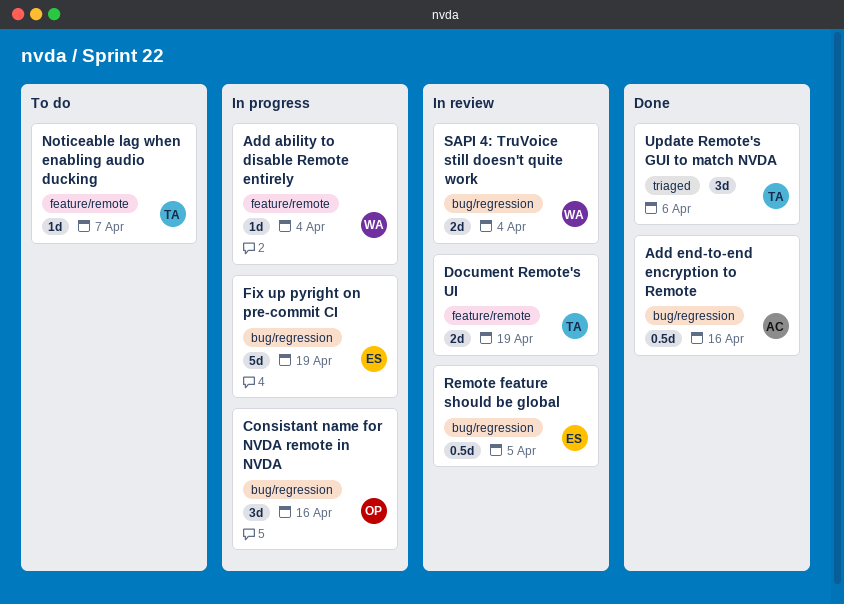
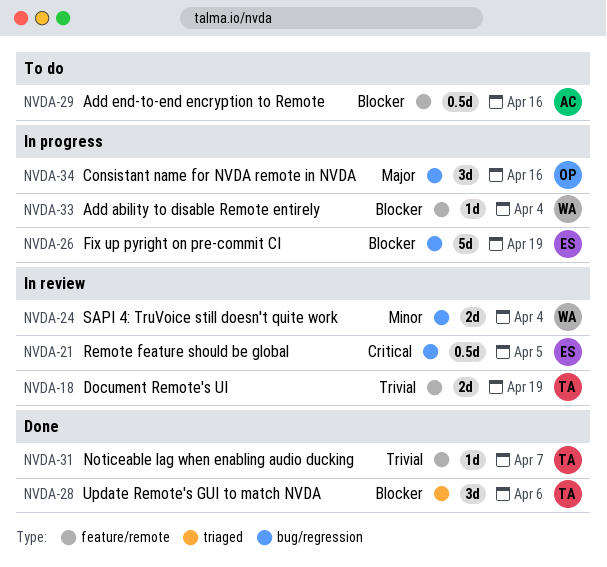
Add end-to-end encryption to Remote, status: Done -> To do
Add end-to-end encryption to Remote, label: bug/regression -> feature/remote
Noticeable lag when enabling audio ducking, status: To do -> Done

